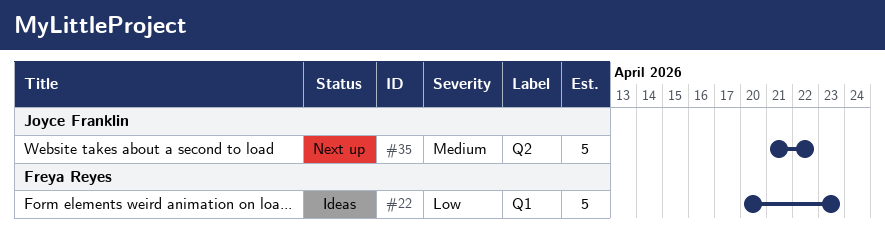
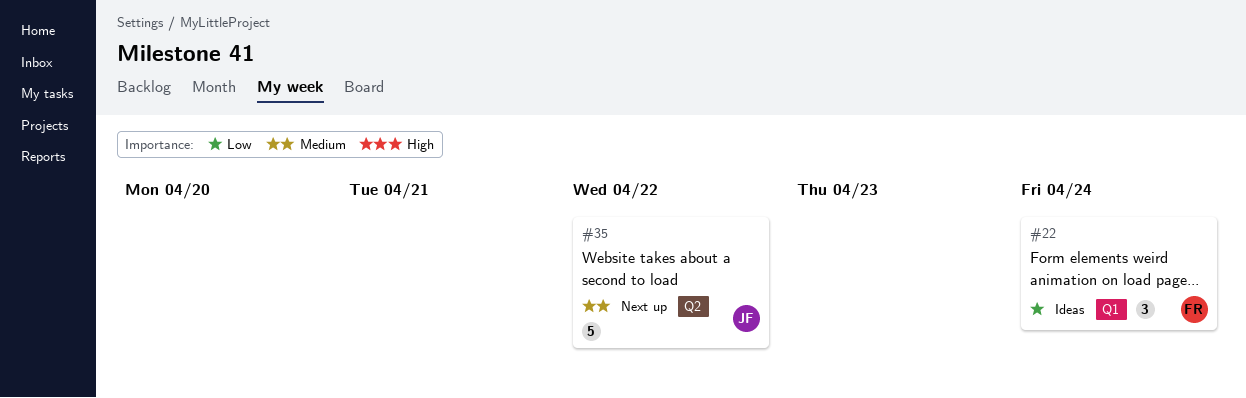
#22, estimate: 5 -> 3
#22, due: Apr 23 -> Apr 24

